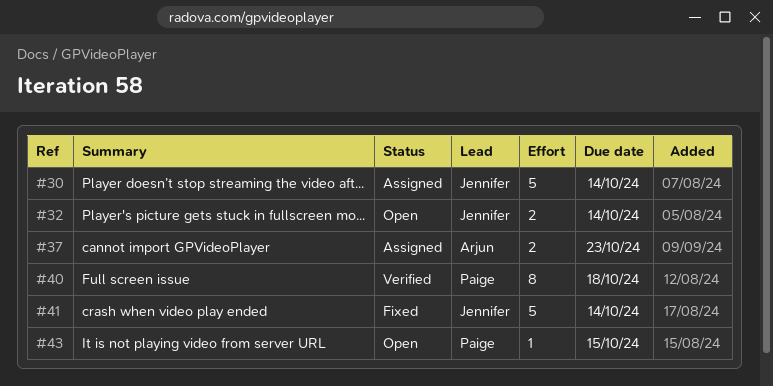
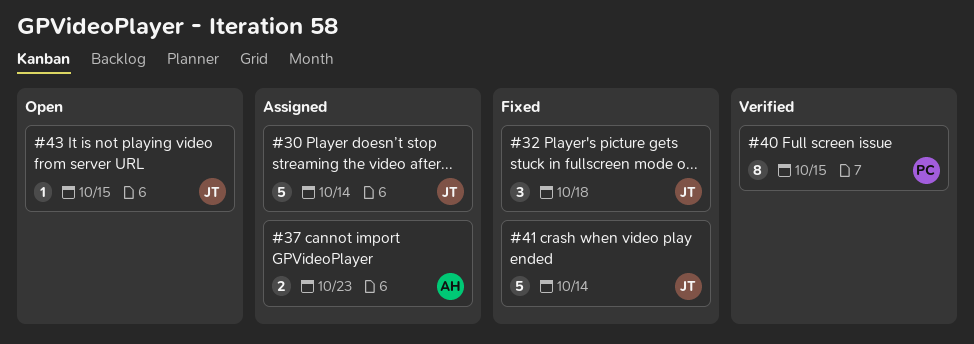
#32, status: Open -> Fixed
#32, estimate: 2 -> 3
#32, due: Oct 14 -> Oct 18
#40, due: Oct 18 -> Oct 15
#43, owner: Paige -> Jennifer

